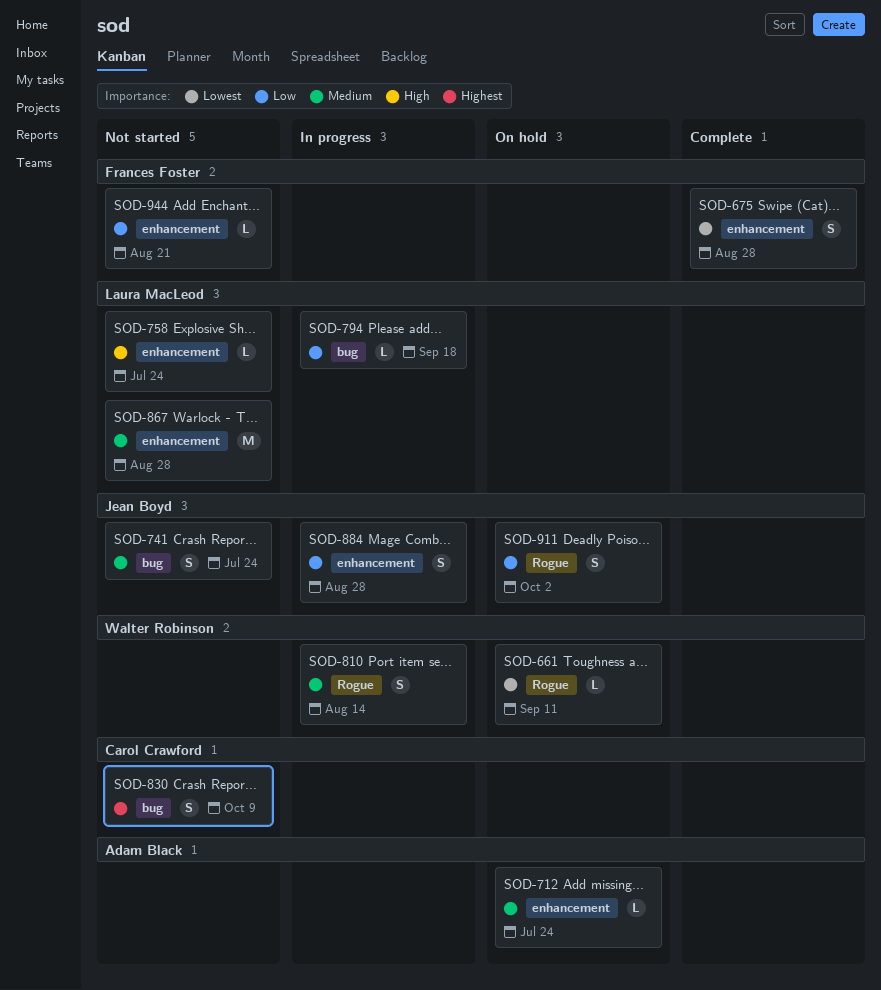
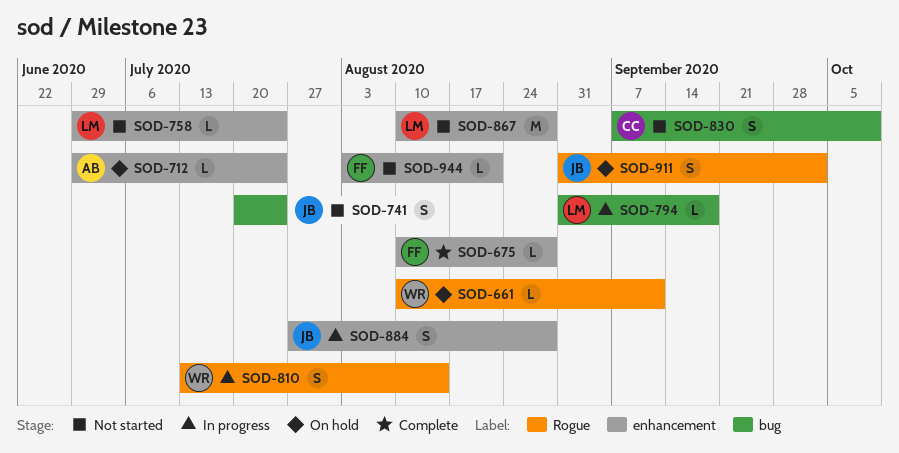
SOD-675, estimate: S -> L

